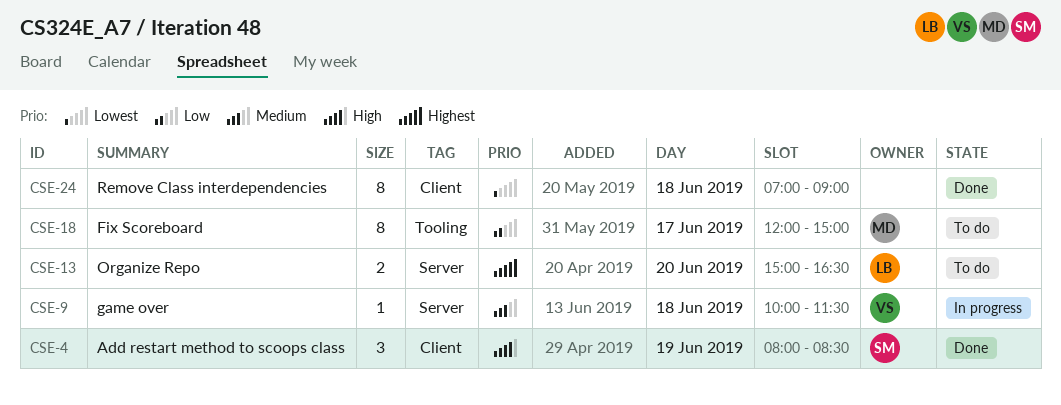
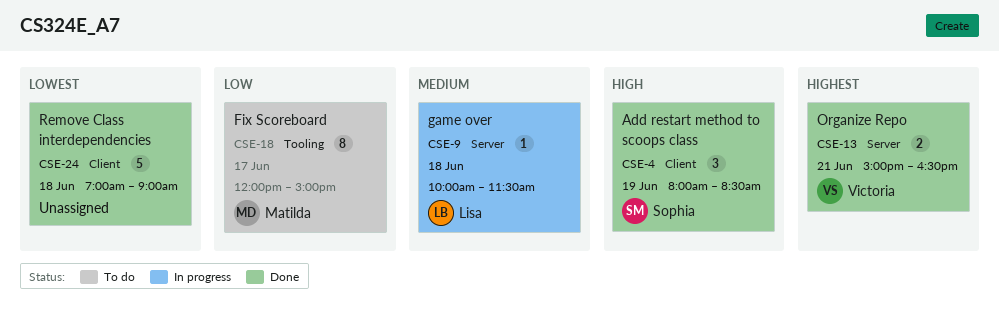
CSE-9, owner: Victoria -> Lisa
CSE-13, status: To do -> Done
CSE-13, owner: Lisa -> Victoria
CSE-13, day: Jun 20 -> Jun 21
CSE-24, estimate: 8 -> 5

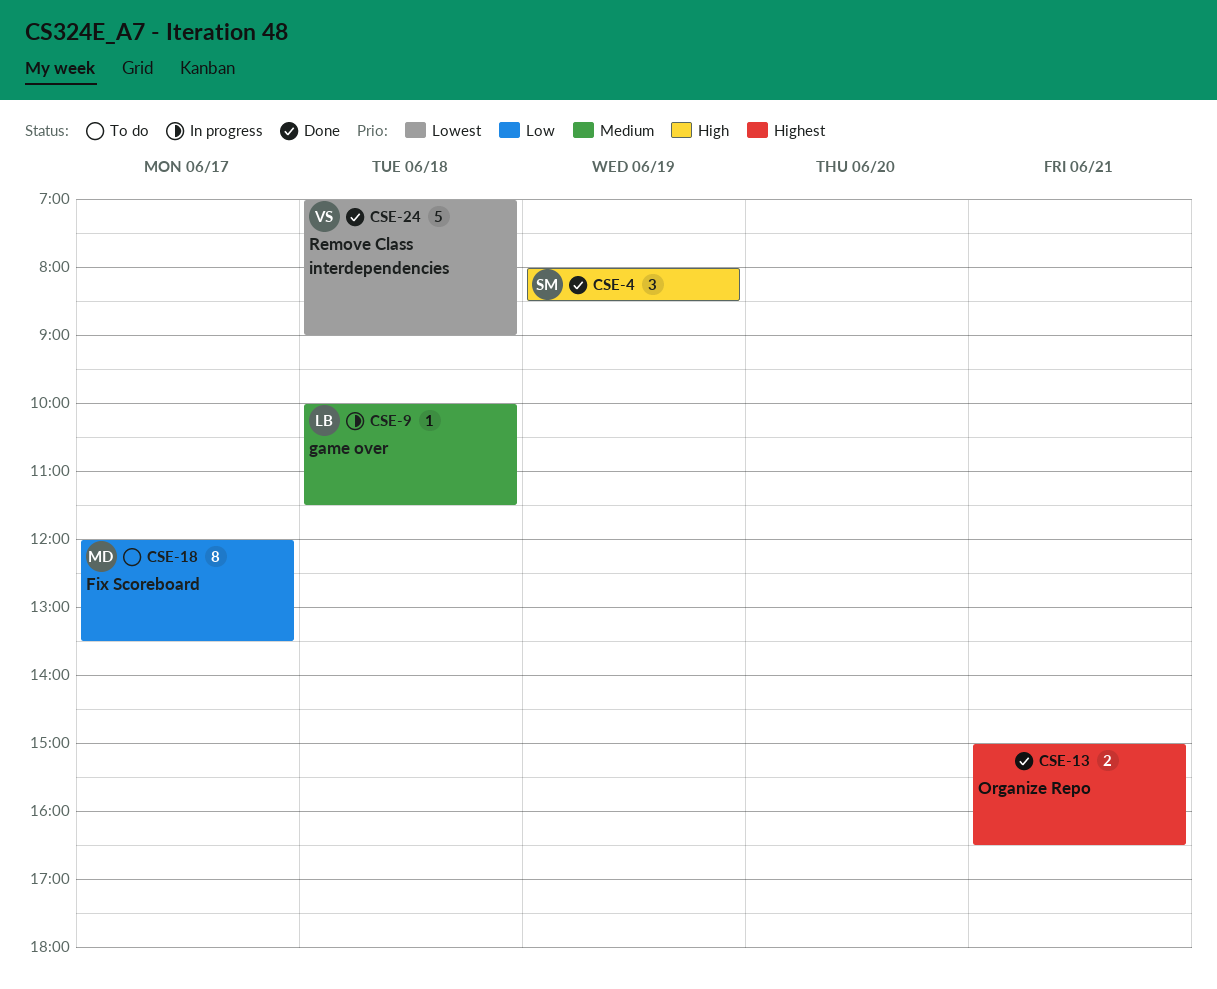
CSE-13, owner: Victoria -> none
CSE-18, ends: 15:00 -> 13:30
CSE-24, owner: none -> Victoria

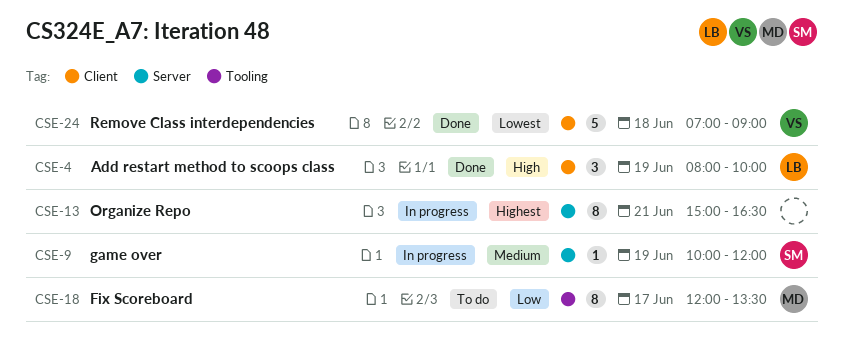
CSE-4, owner: SM -> LB
CSE-4, ends: 08:30 -> 10:00
CSE-9, owner: LB -> SM
CSE-9, day: Jun 18 -> Jun 19
CSE-9, ends: 11:30 -> 12:00
CSE-13, status: Done -> In progress
CSE-13, estimate: 2 -> 8

